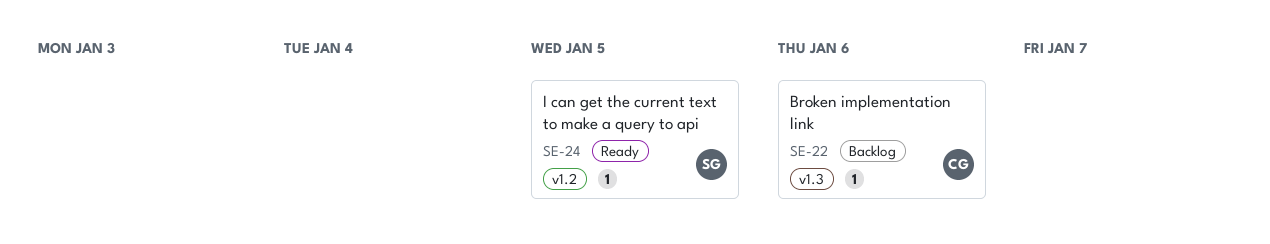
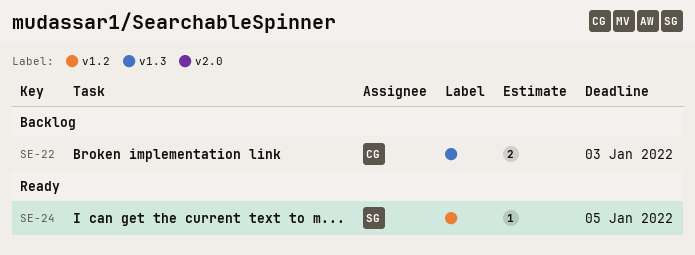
SE-22, estimate: 1 -> 2
SE-22, due: Jan 6 -> Jan 3

